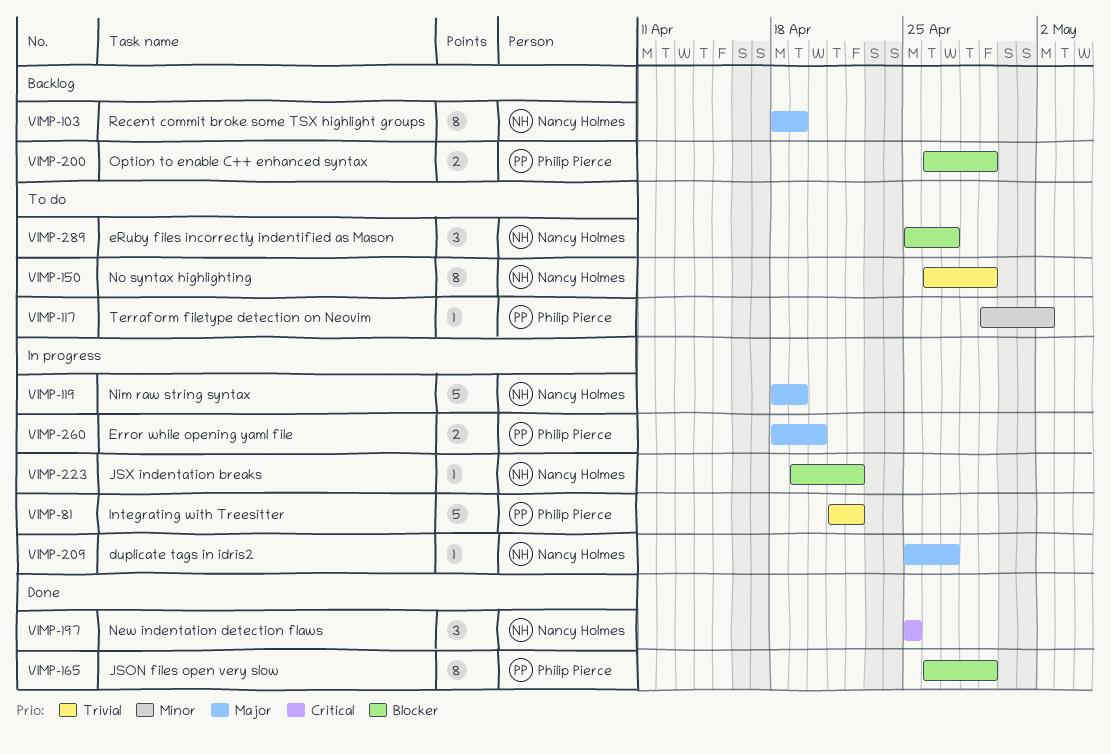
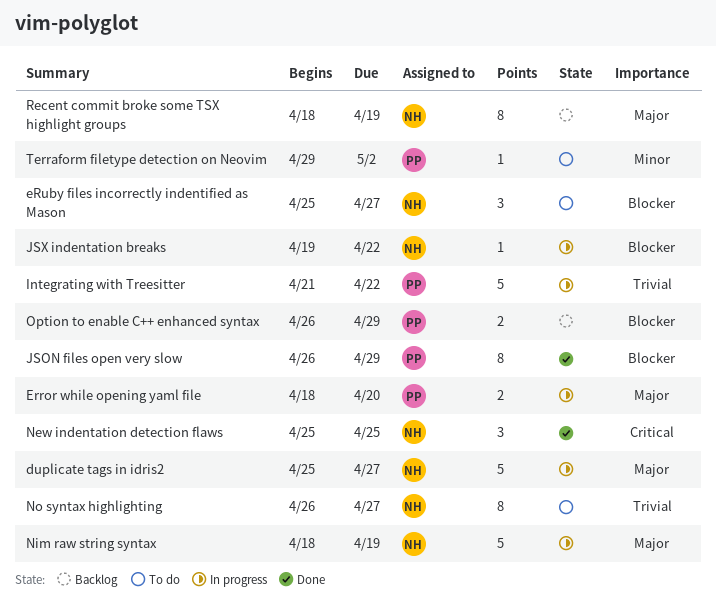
duplicate tags in idris2, estimate: 1 -> 5
No syntax highlighting, due: Apr 29 -> Apr 27

